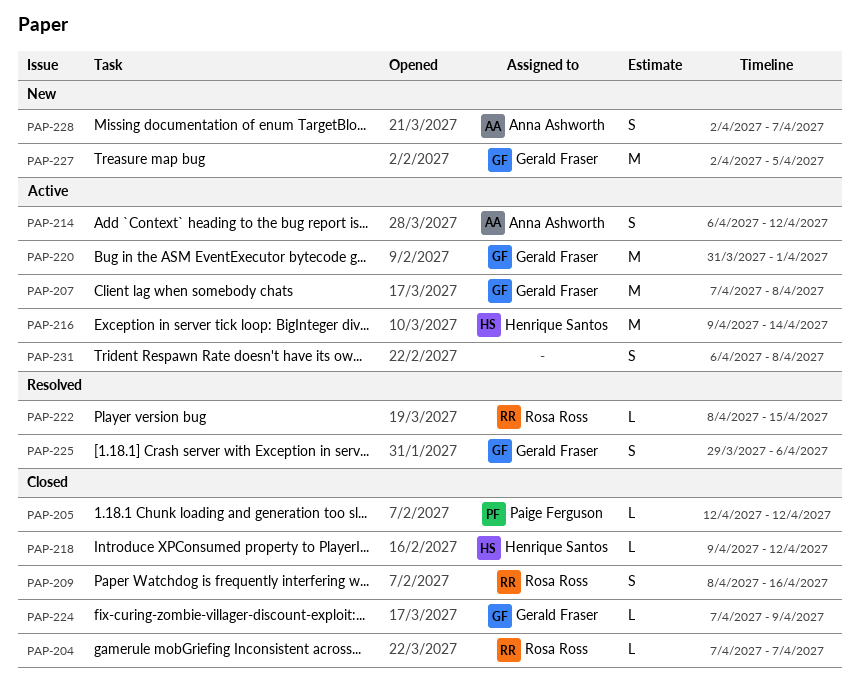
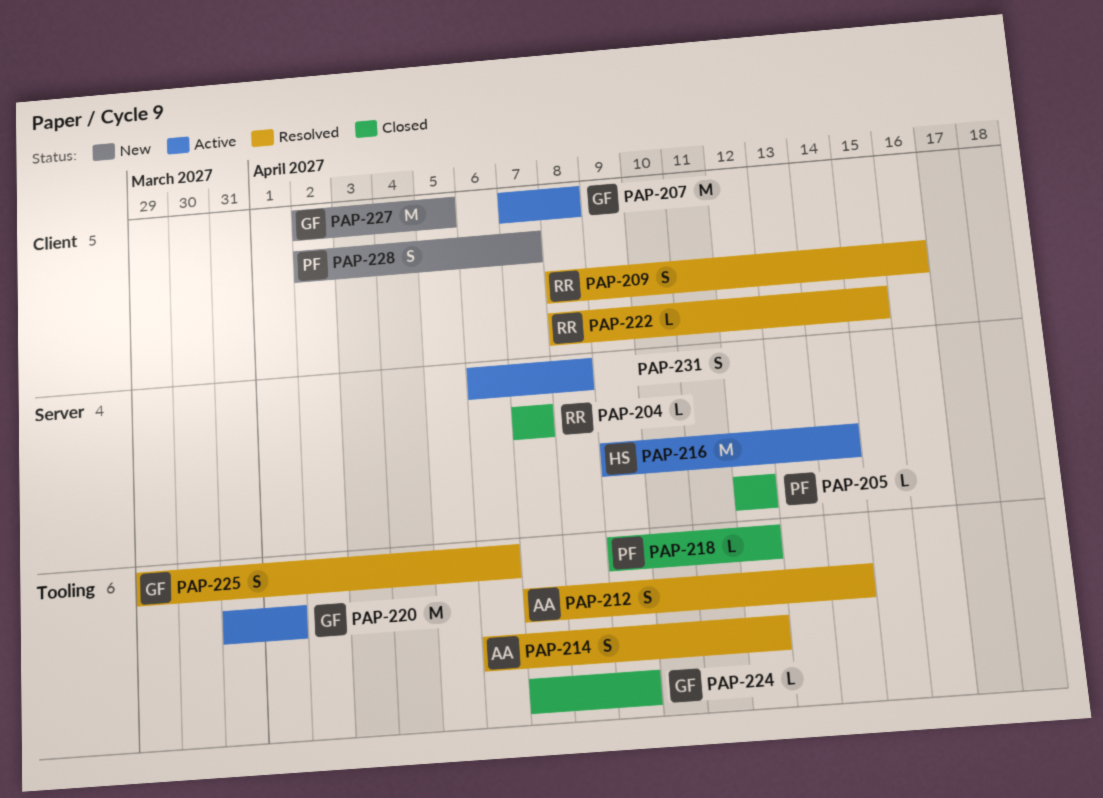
PAP-209, status: Closed -> Resolved
PAP-212: none -> present
PAP-214, status: Active -> Resolved
PAP-218, owner: Henrique Santos -> Paige Ferguson
PAP-228, owner: Anna Ashworth -> Paige Ferguson

